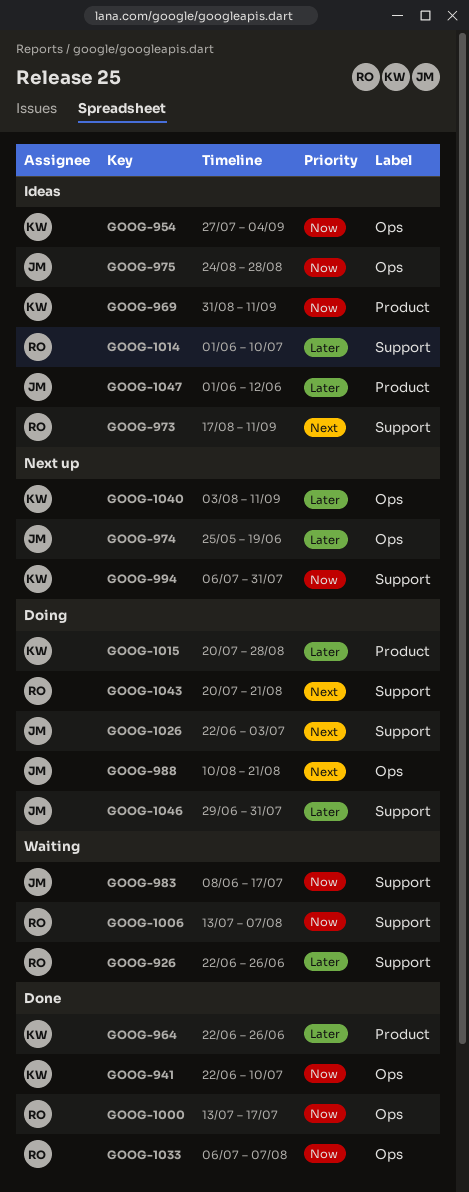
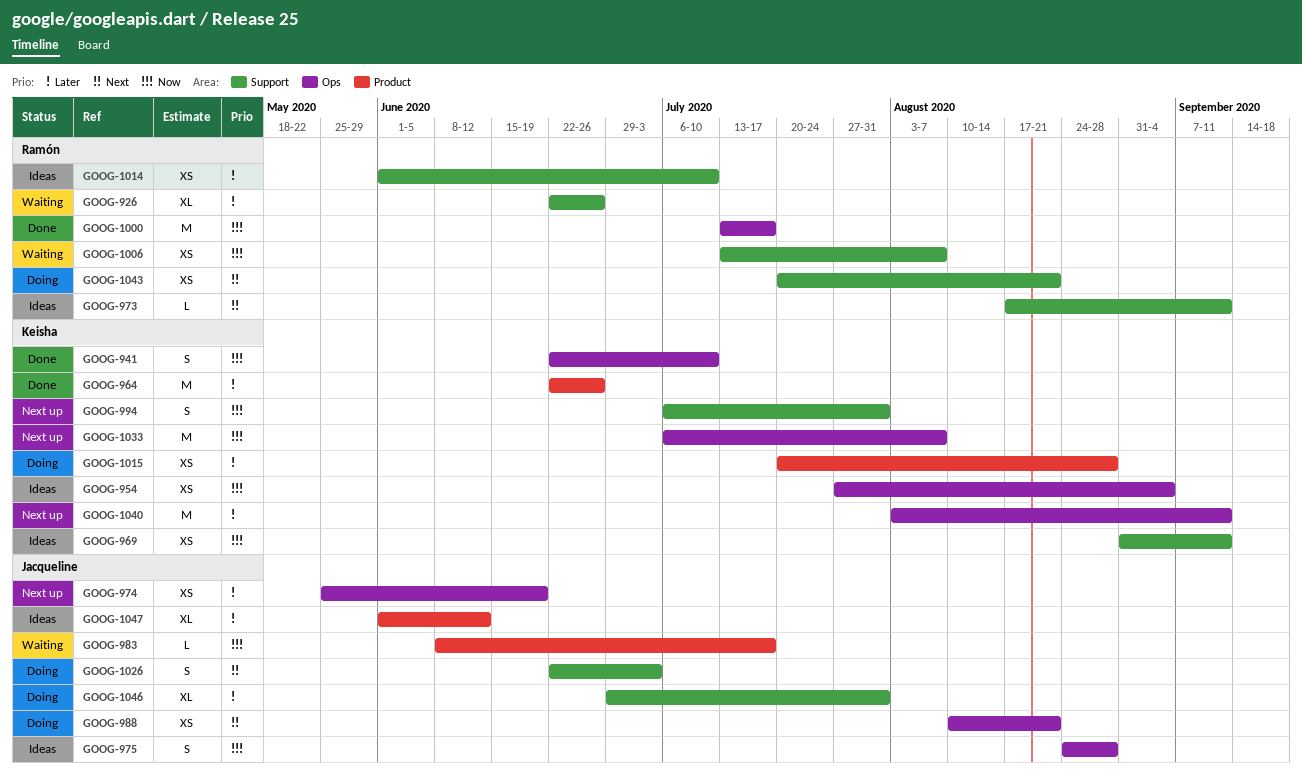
GOOG-969, label: Product -> Support
GOOG-983, label: Support -> Product
GOOG-1033, status: Done -> Next up
GOOG-1033, owner: Ramón -> Keisha

